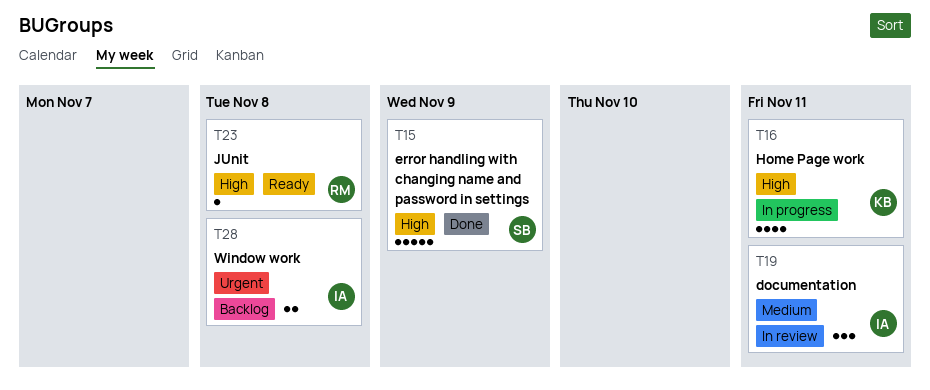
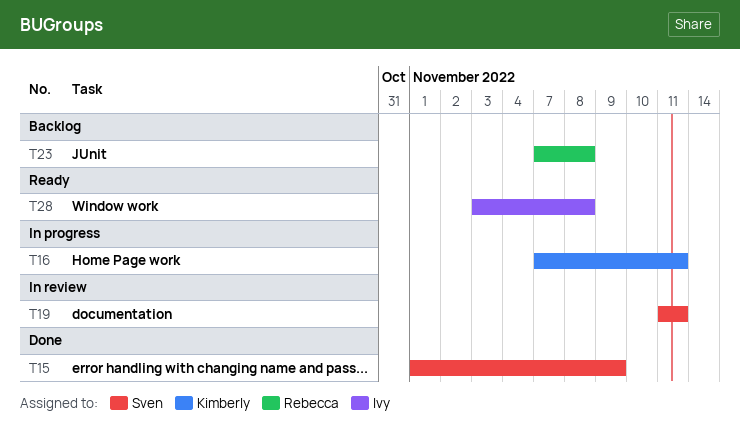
T19, owner: Ivy -> Sven
T23, status: Ready -> Backlog
T28, status: Backlog -> Ready

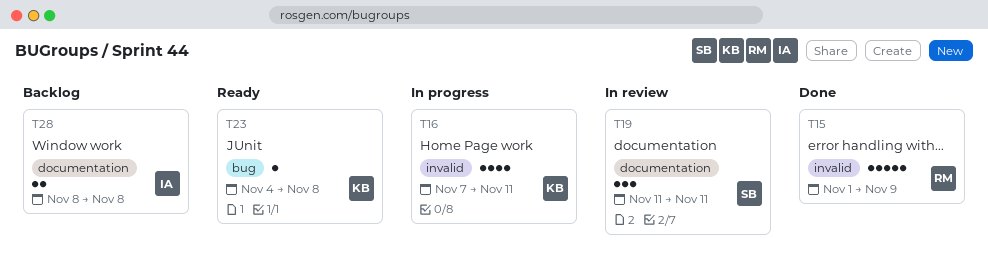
T15, owner: Sven -> Rebecca
T23, status: Backlog -> Ready
T23, owner: Rebecca -> Kimberly
T23, start: Nov 7 -> Nov 4
T28, status: Ready -> Backlog
T28, start: Nov 3 -> Nov 8

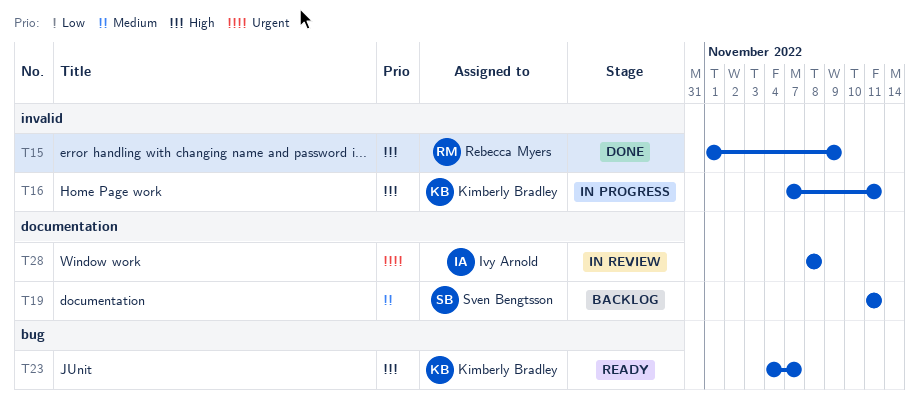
T19, status: In review -> Backlog
T23, due: Nov 8 -> Nov 7
T28, status: Backlog -> In review

